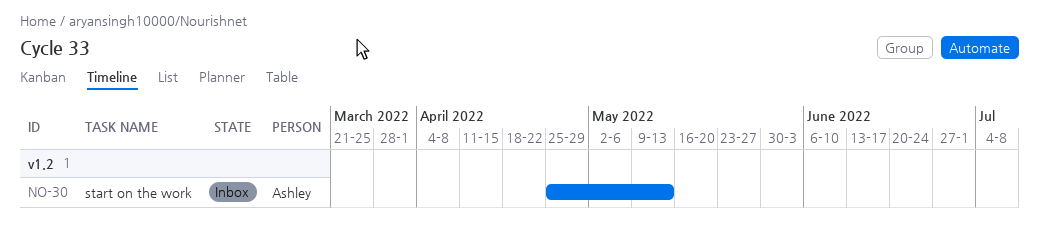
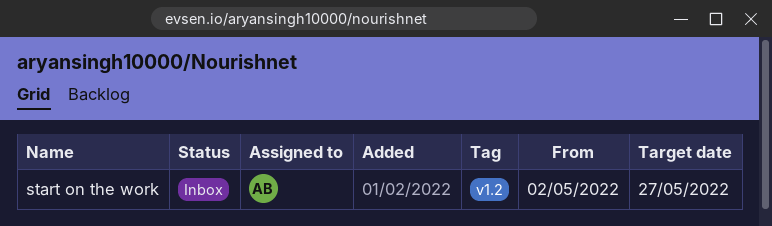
start on the work, start: Apr 25 -> May 2
start on the work, due: May 13 -> May 27

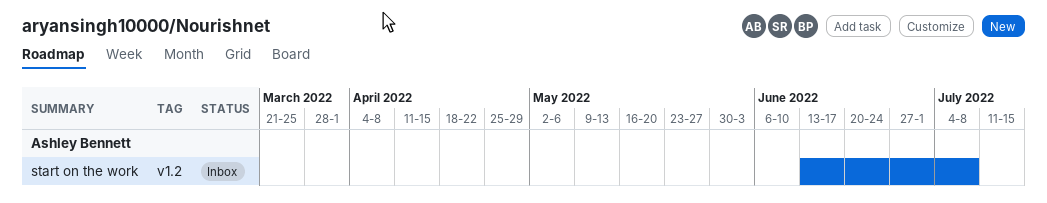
start on the work, start: May 2 -> Jun 13
start on the work, due: May 27 -> Jul 8

